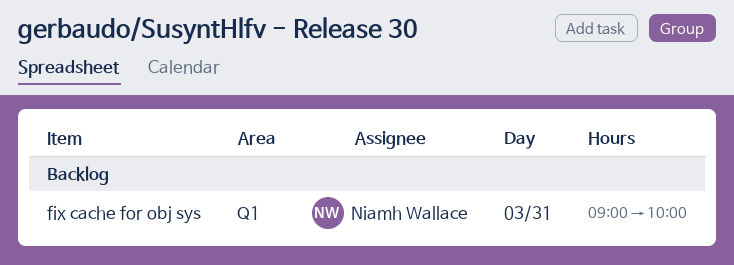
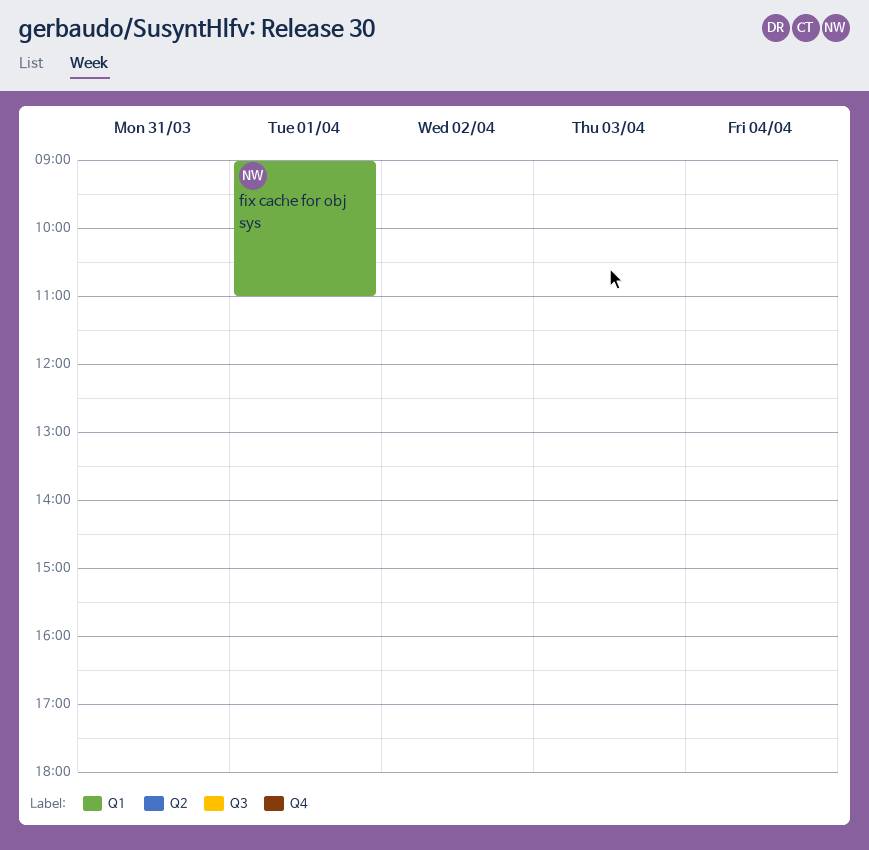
fix cache for obj sys, day: Mar 31 -> Apr 1
fix cache for obj sys, ends: 10:00 -> 11:00

